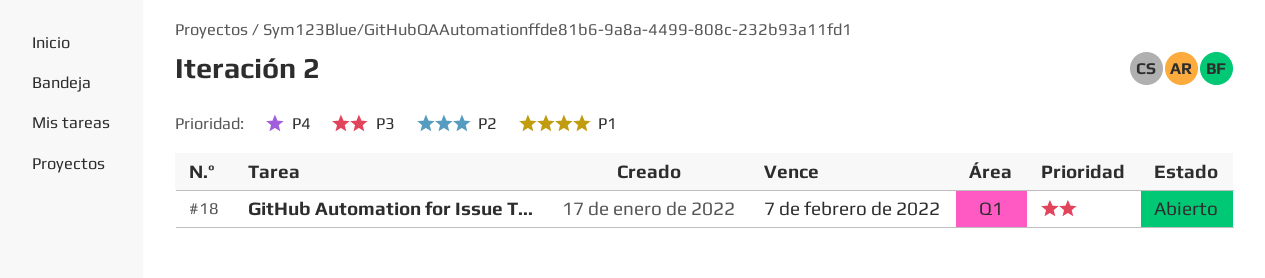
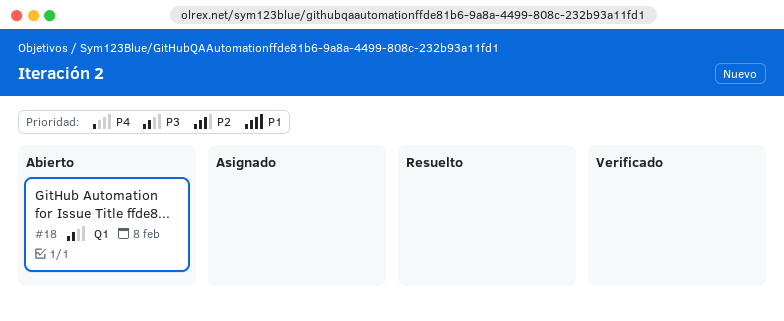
#18, due: Feb 7 -> Feb 8

